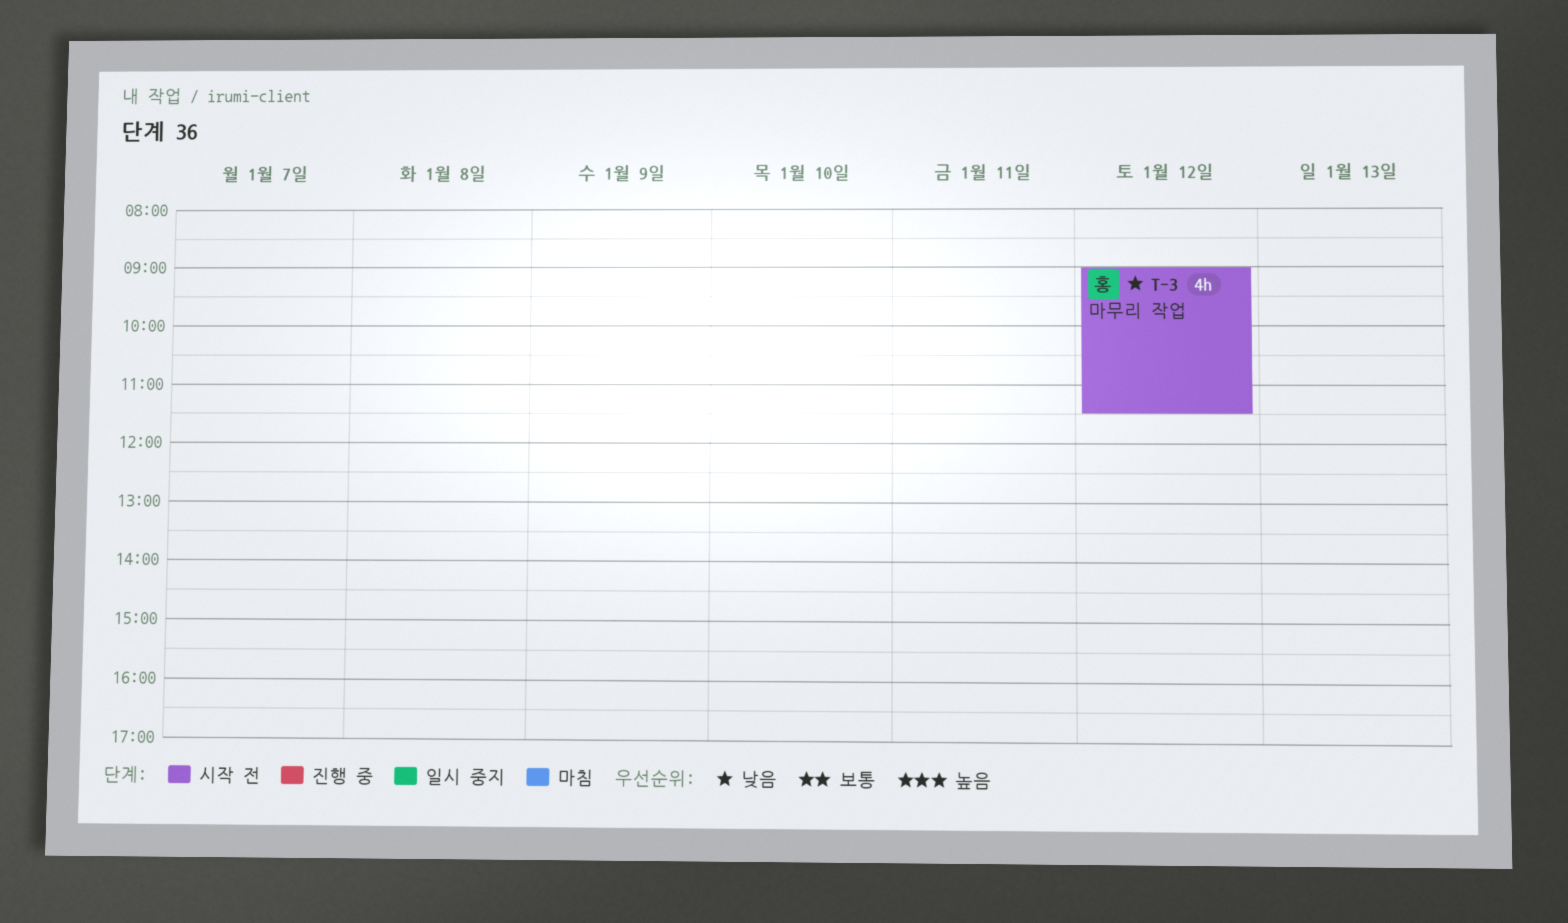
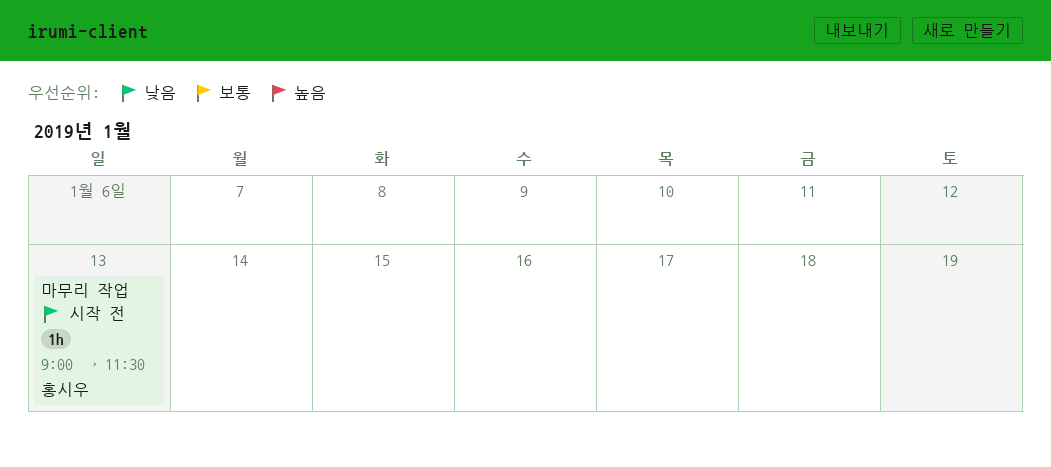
마무리 작업, estimate: 4h -> 1h
마무리 작업, day: Jan 12 -> Jan 13

